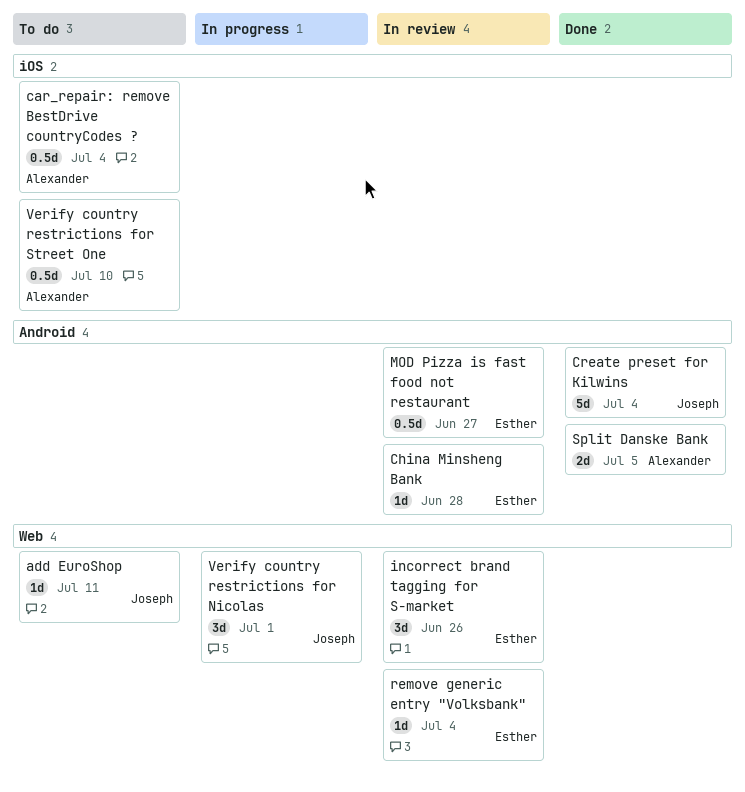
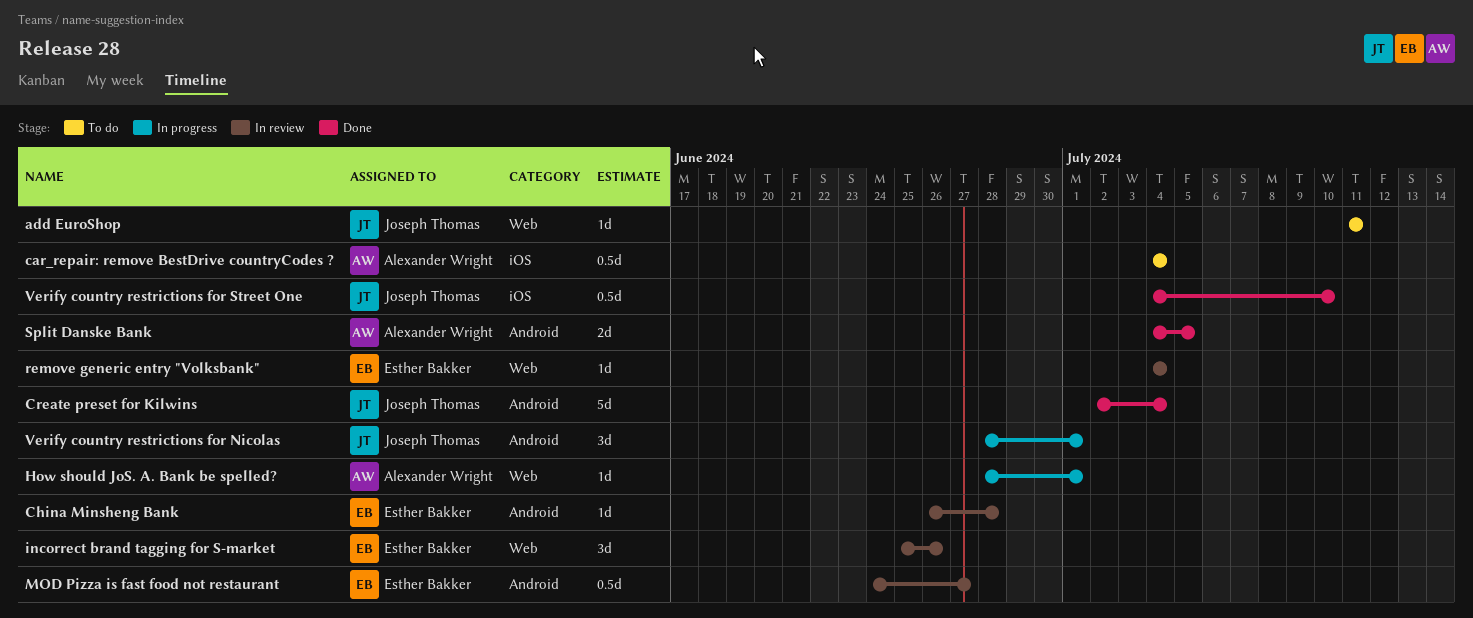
How should JoS. A. Bank be spelled?: none -> present
Verify country restrictions for Nicolas, label: Web -> Android
Verify country restrictions for Street One, status: To do -> Done
Verify country restrictions for Street One, owner: Alexander Wright -> Joseph Thomas

